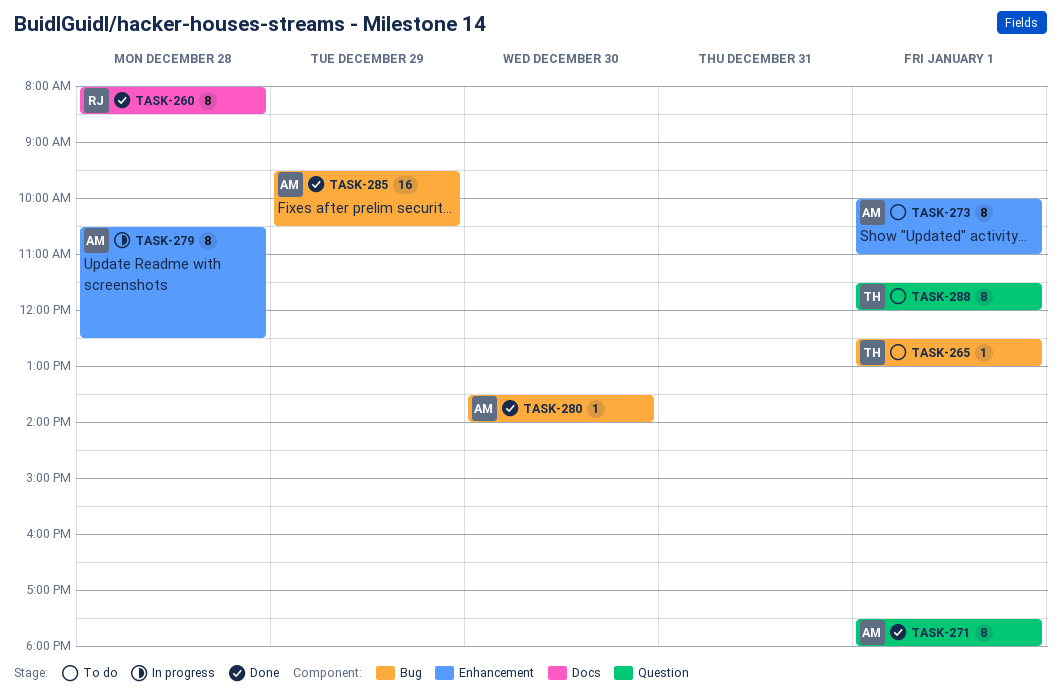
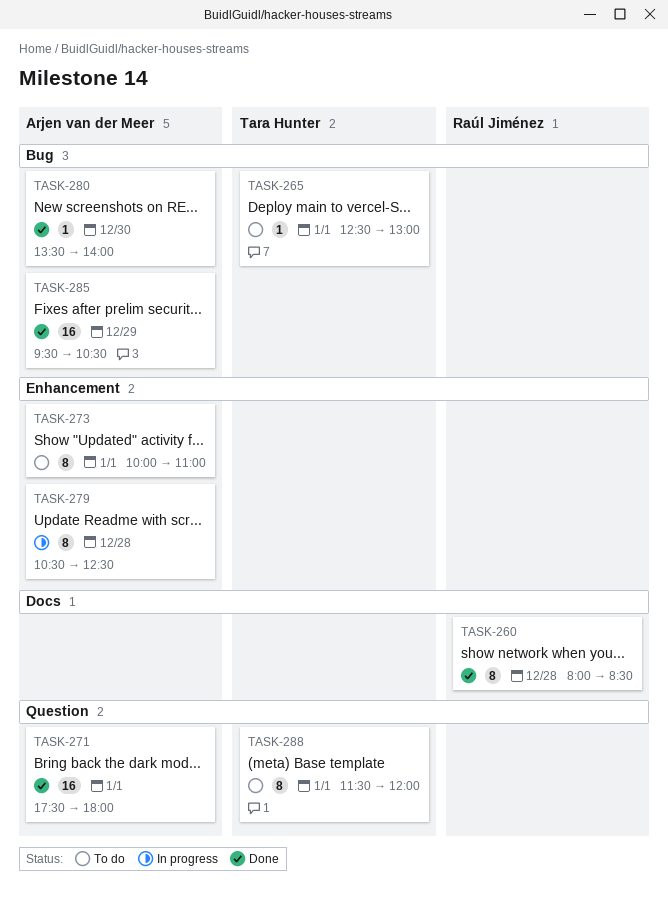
TASK-271, estimate: 8 -> 16

